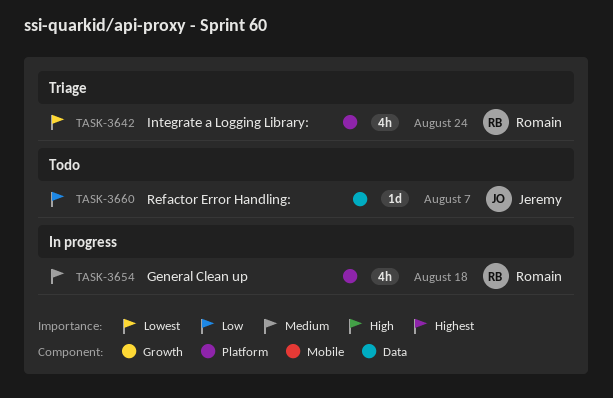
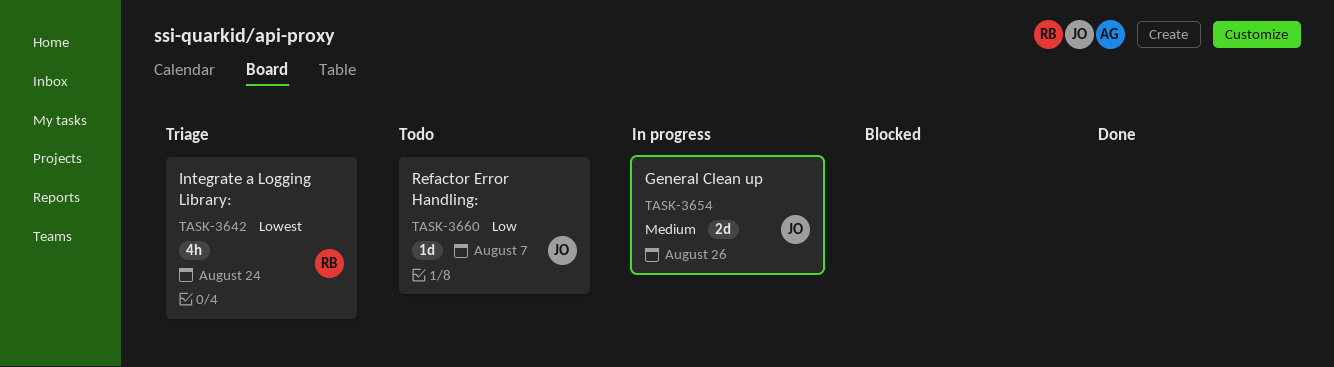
TASK-3654, owner: Romain -> Jeremy
TASK-3654, estimate: 4h -> 2d
TASK-3654, due: Aug 18 -> Aug 26

